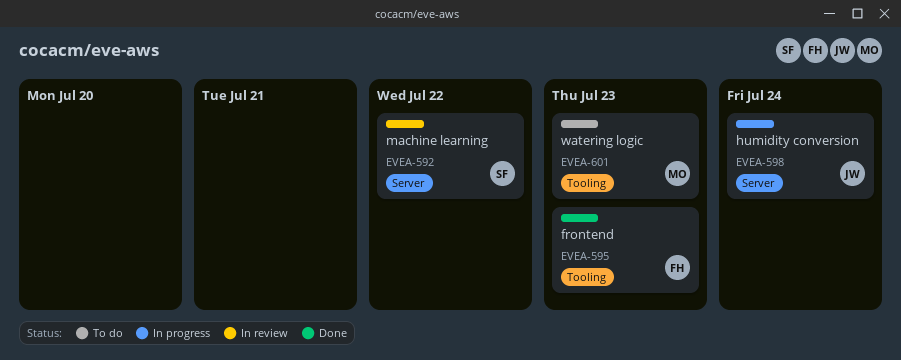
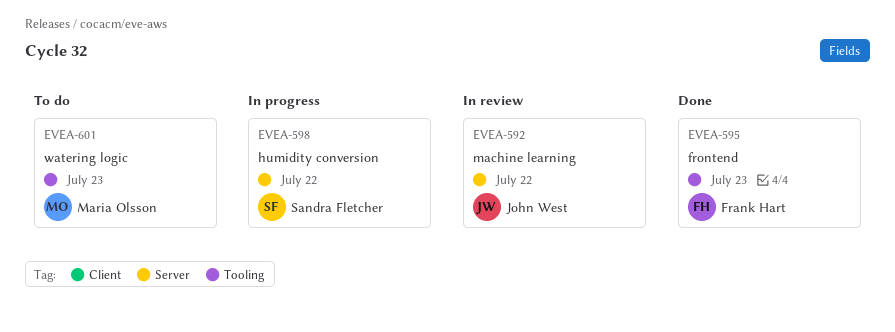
EVEA-592, owner: Sandra Fletcher -> John West
EVEA-598, owner: John West -> Sandra Fletcher
EVEA-598, due: Jul 24 -> Jul 22

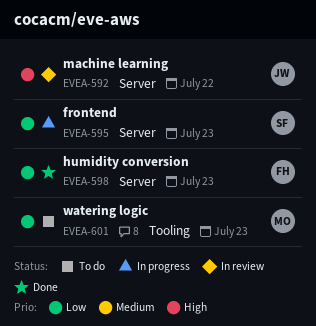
EVEA-595, status: Done -> In progress
EVEA-595, owner: Frank Hart -> Sandra Fletcher
EVEA-595, label: Tooling -> Server
EVEA-598, status: In progress -> Done
EVEA-598, owner: Sandra Fletcher -> Frank Hart
EVEA-598, due: Jul 22 -> Jul 23

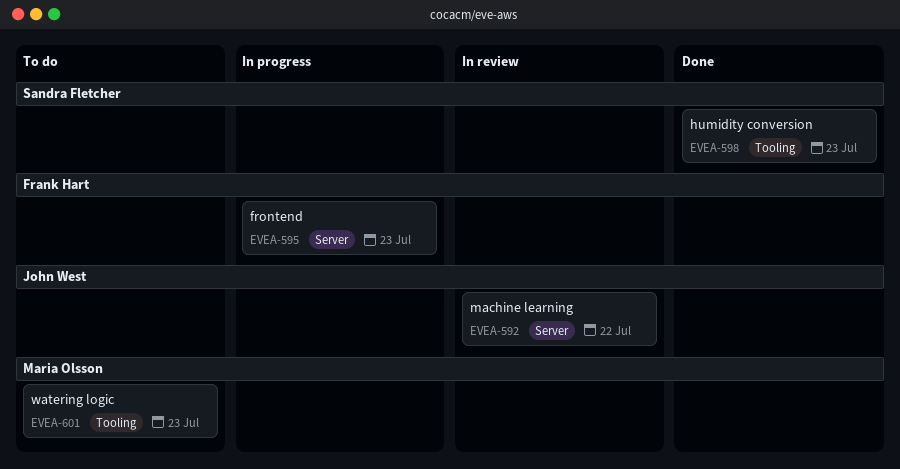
EVEA-595, owner: Sandra Fletcher -> Frank Hart
EVEA-598, owner: Frank Hart -> Sandra Fletcher
EVEA-598, label: Server -> Tooling

